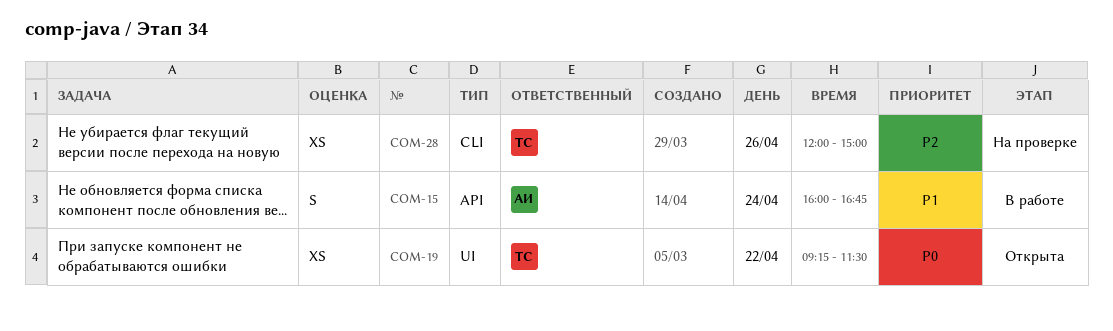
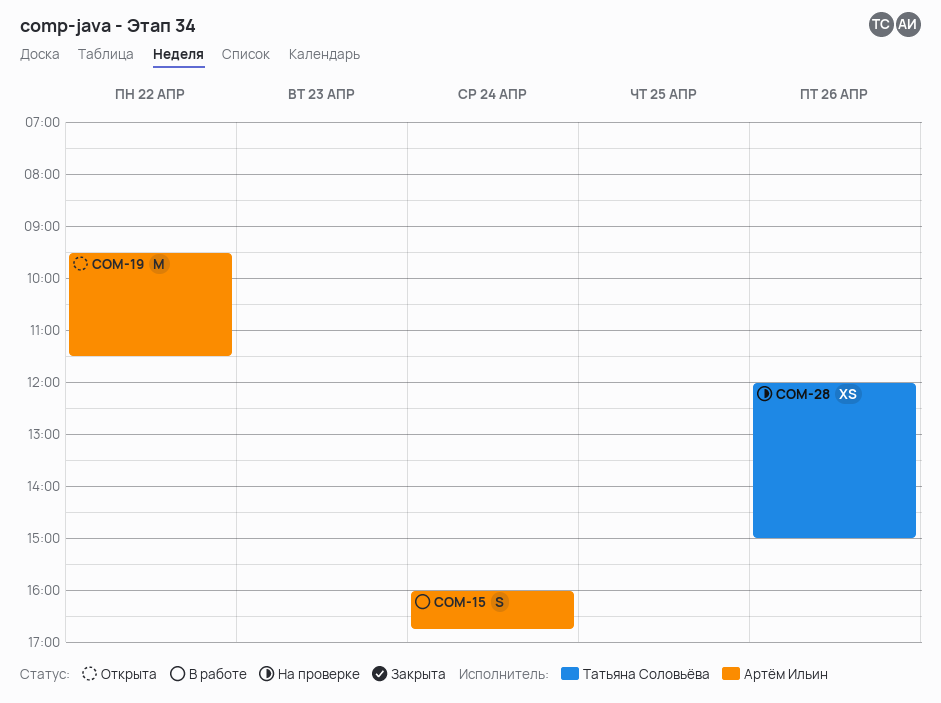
COM-19, owner: Татьяна Соловьёва -> Артём Ильин
COM-19, estimate: XS -> M
COM-19, begins: 09:15 -> 09:30

